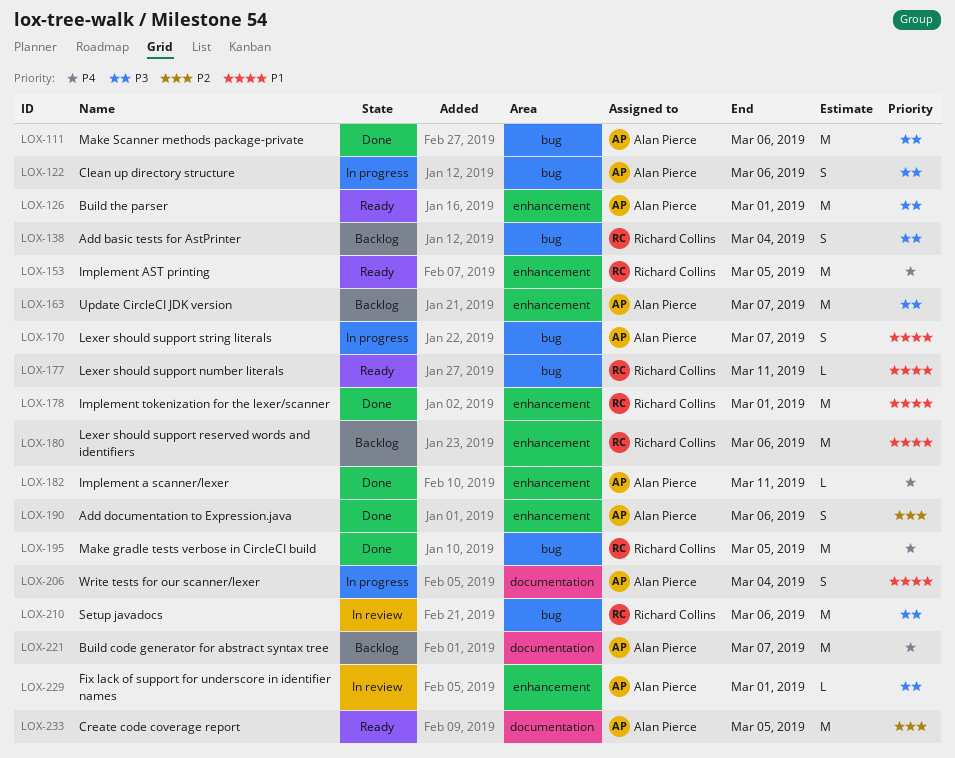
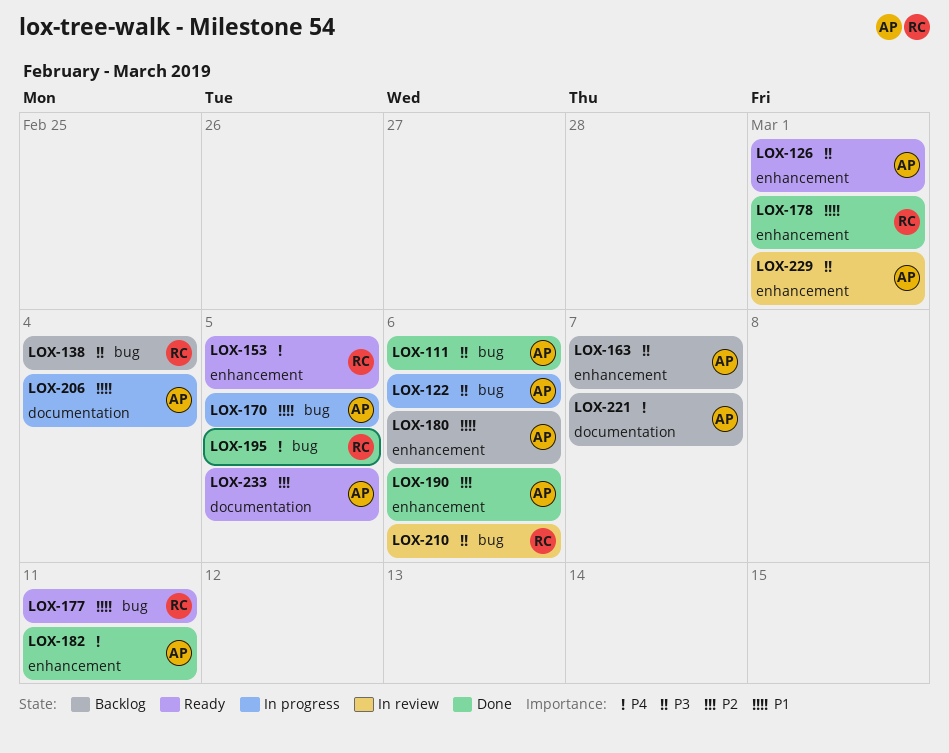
LOX-170, due: Mar 7 -> Mar 5
LOX-180, owner: Richard Collins -> Alan Pierce

